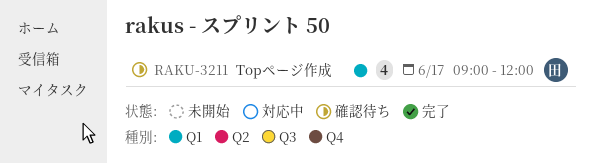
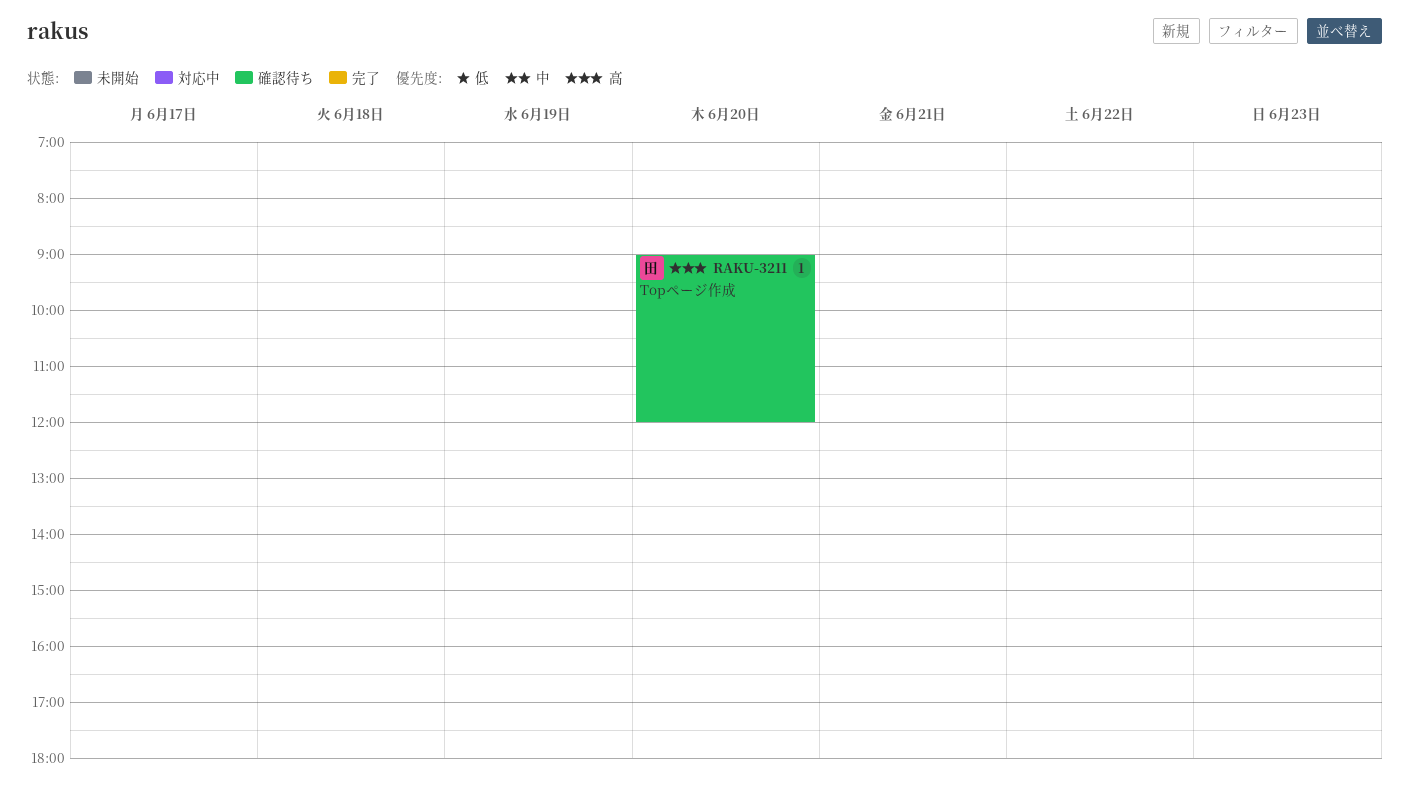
RAKU-3211, estimate: 4 -> 1
RAKU-3211, day: Jun 17 -> Jun 20

